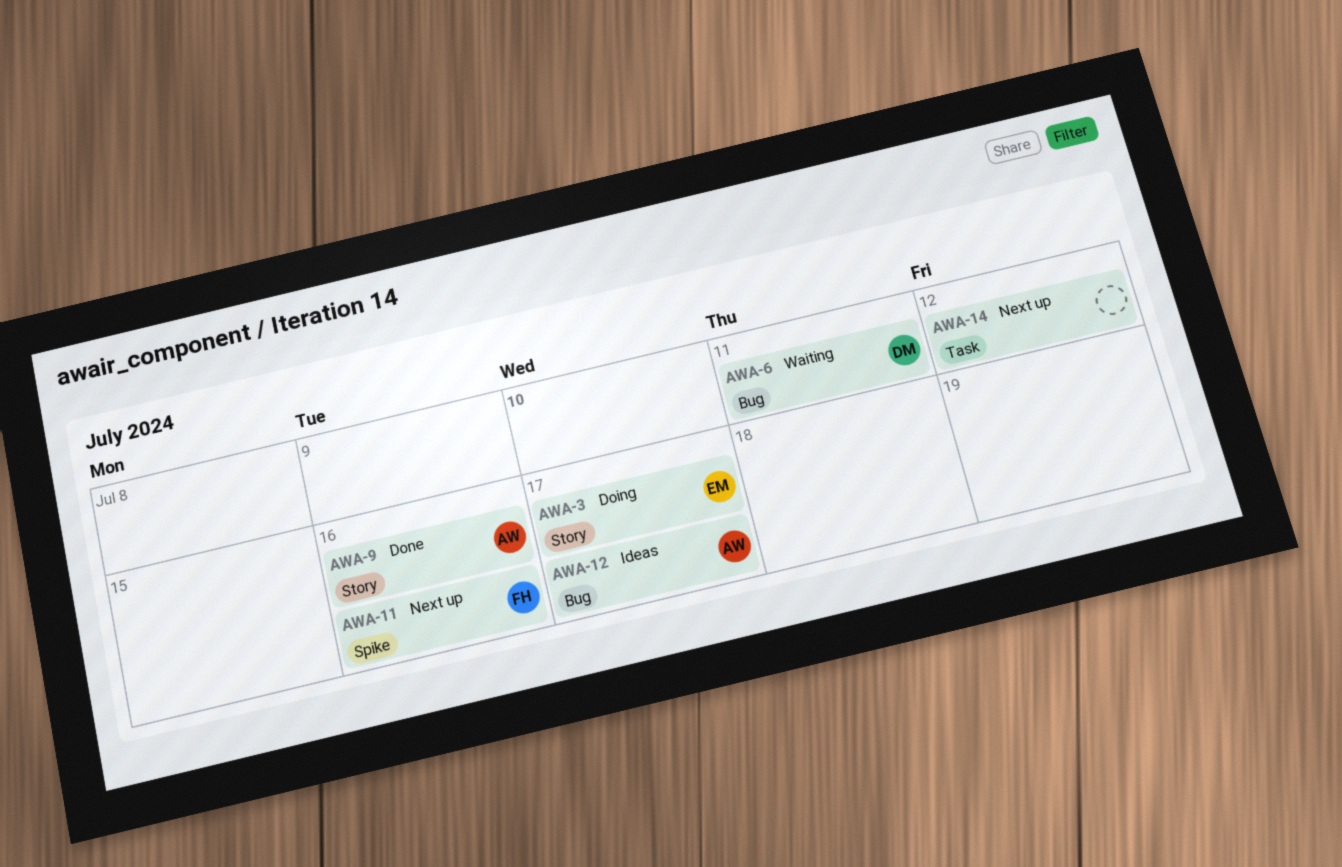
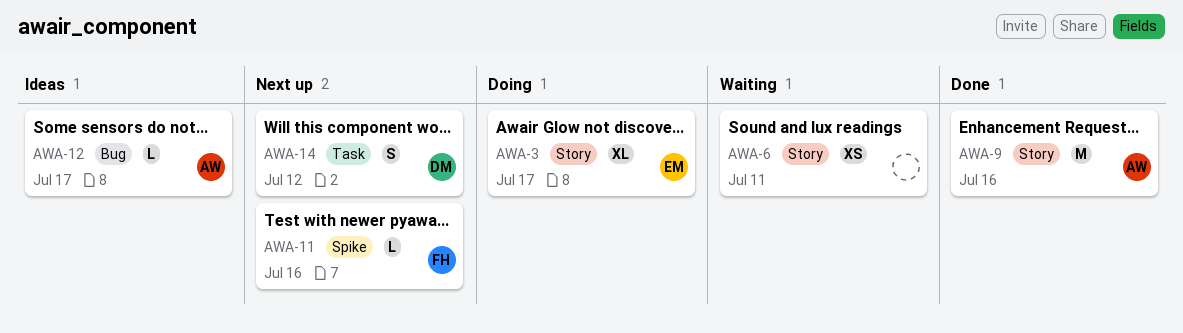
AWA-6, owner: DM -> none
AWA-6, label: Bug -> Story
AWA-14, owner: none -> DM

